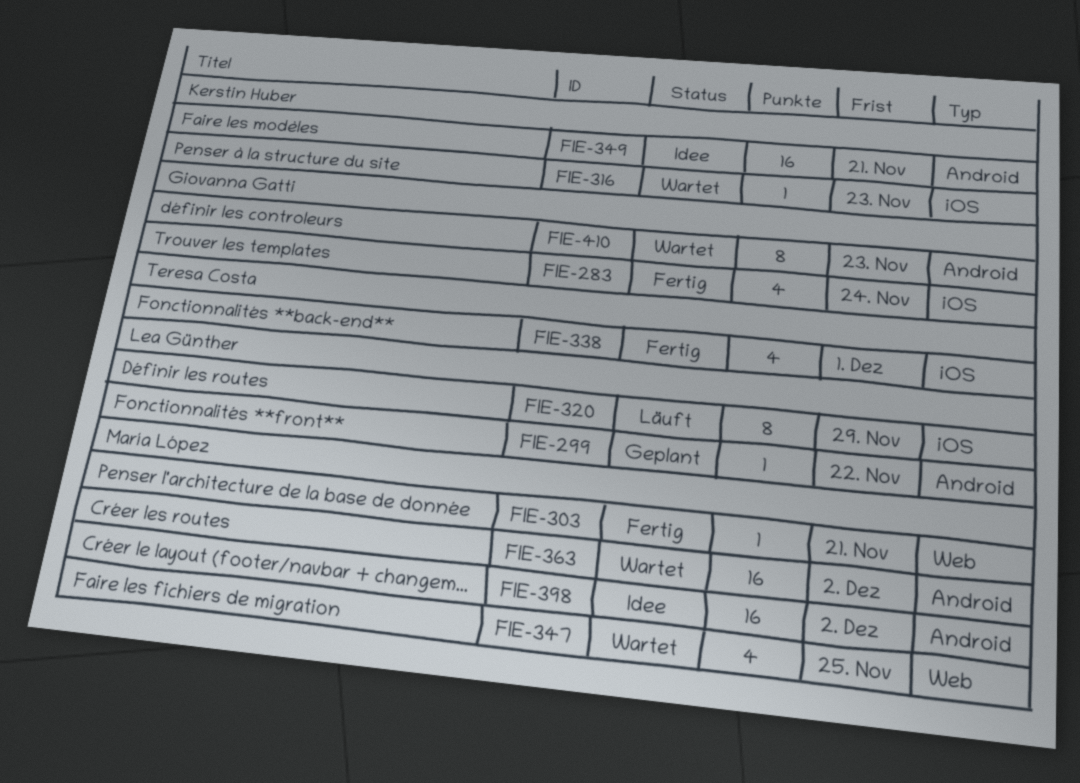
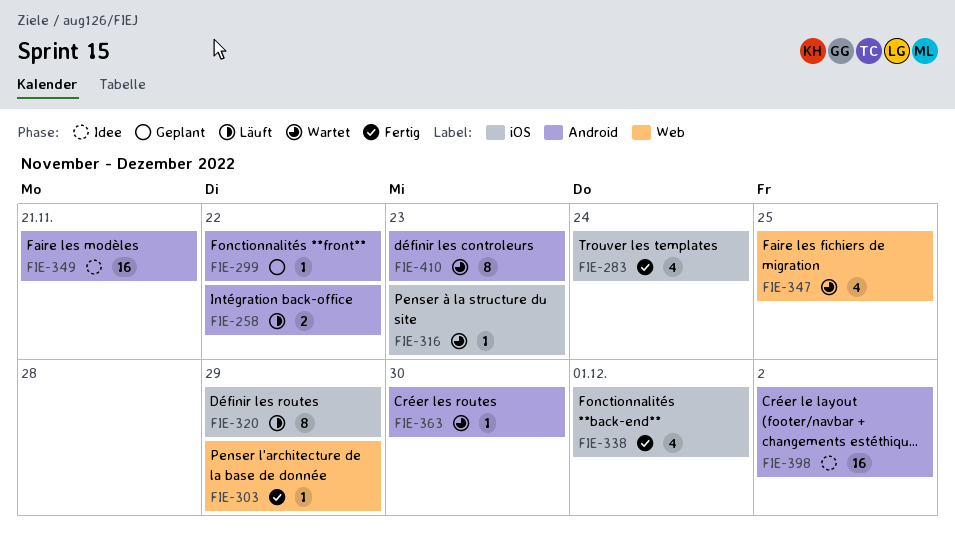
FIE-258: none -> present
FIE-303, due: Nov 21 -> Nov 29
FIE-363, estimate: 16 -> 1
FIE-363, due: Dec 2 -> Nov 30

